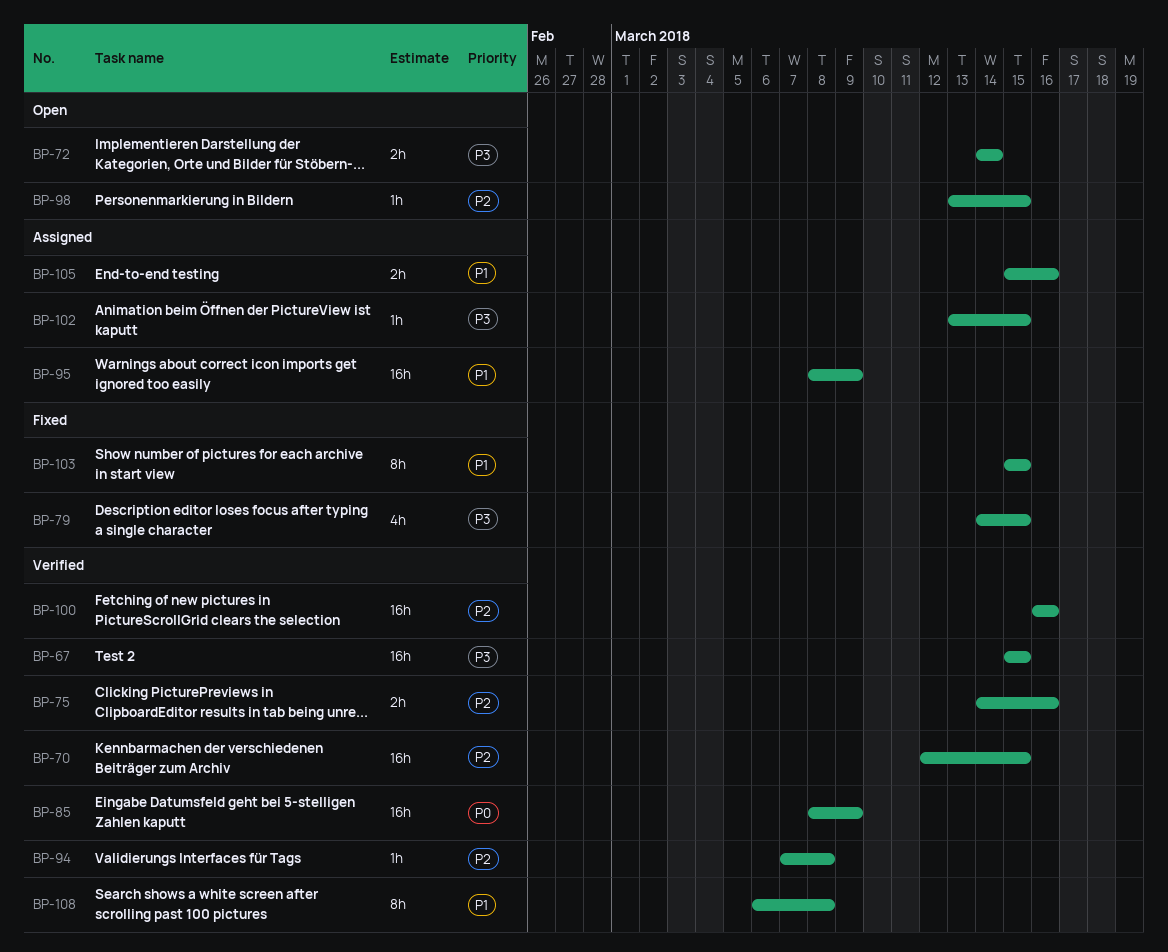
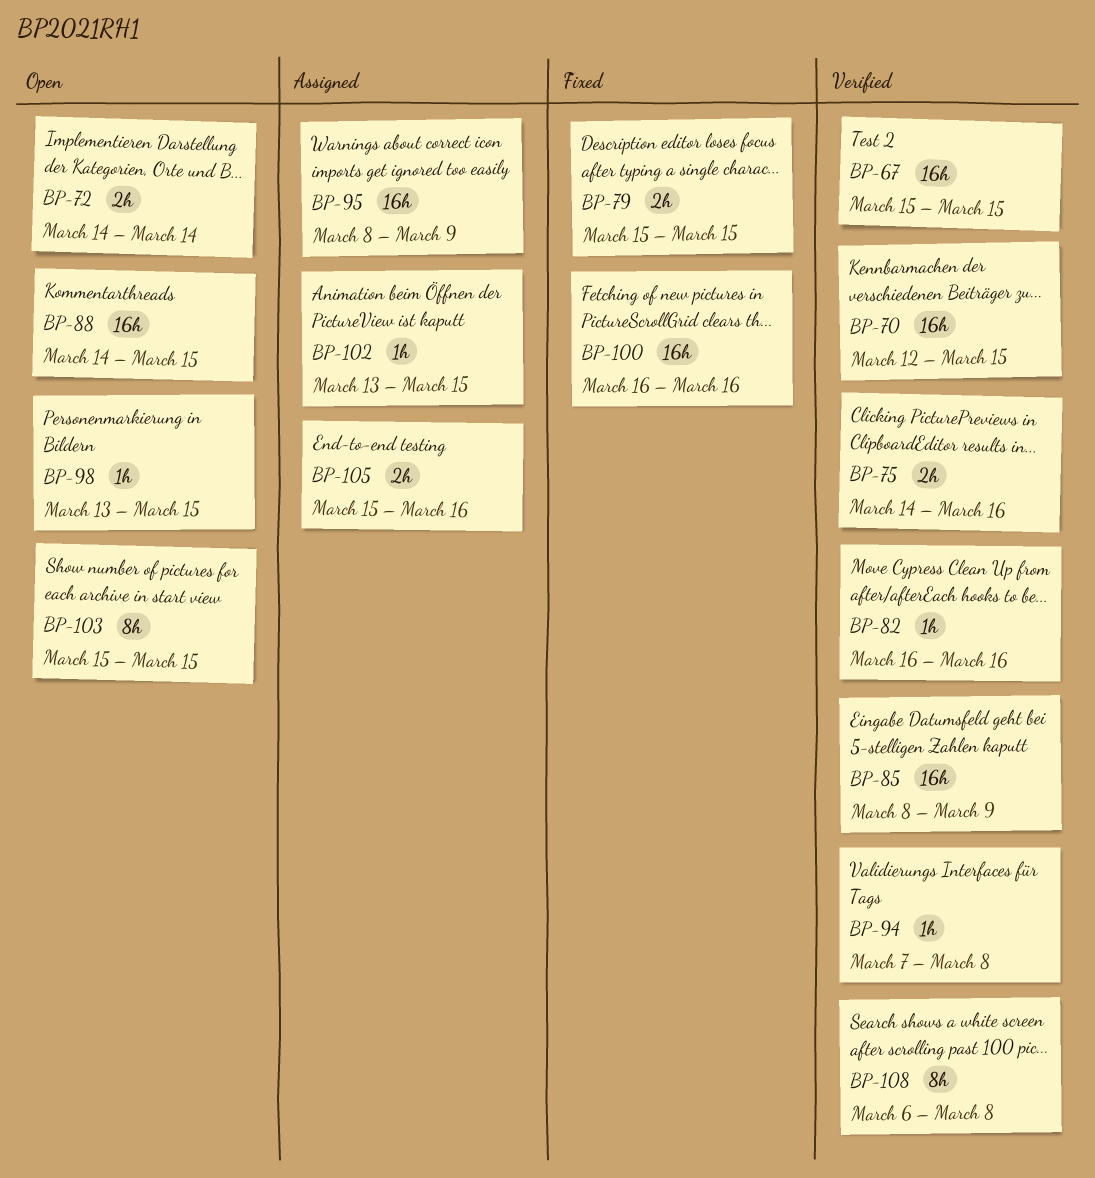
BP-79, estimate: 4h -> 2h
BP-79, start: Mar 14 -> Mar 15
BP-82: none -> present
BP-88: none -> present
BP-100, status: Verified -> Fixed
BP-103, status: Fixed -> Open

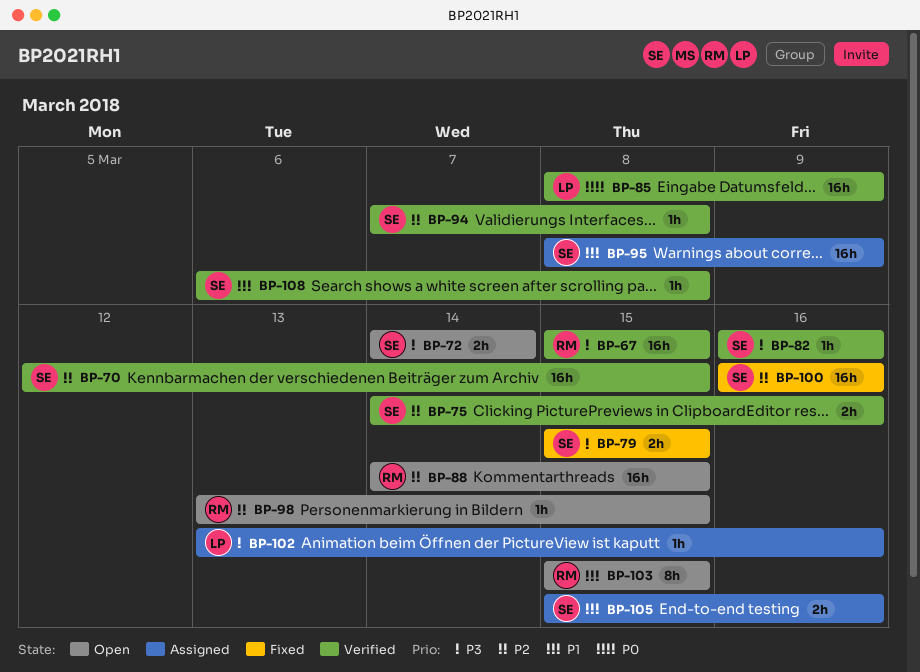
BP-102, due: Mar 15 -> Mar 16
BP-108, estimate: 8h -> 1h

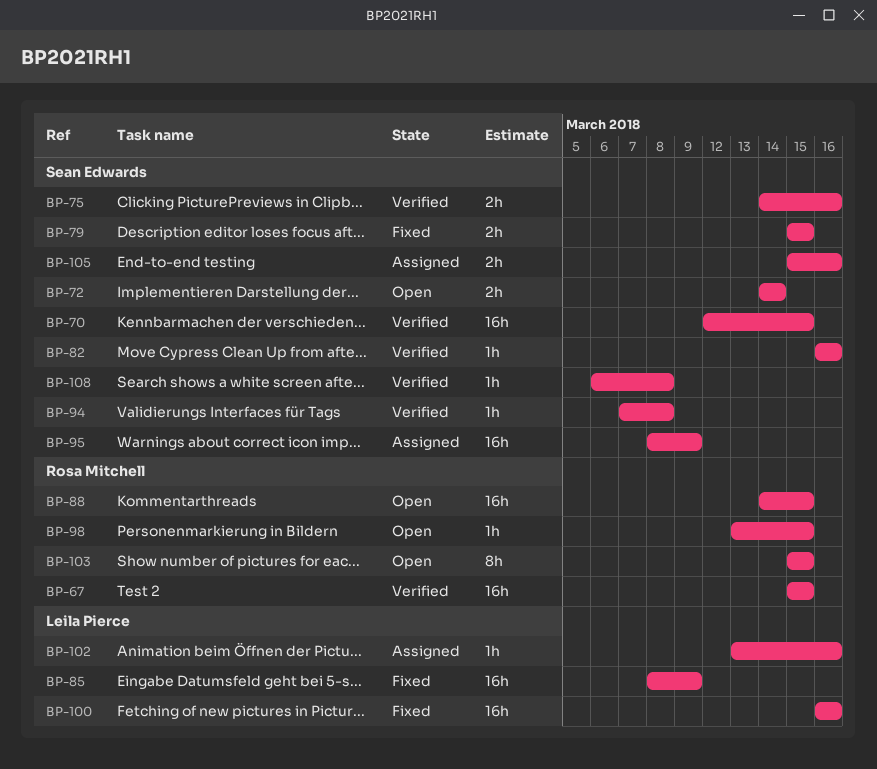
BP-85, status: Verified -> Fixed
BP-100, owner: Sean Edwards -> Leila Pierce

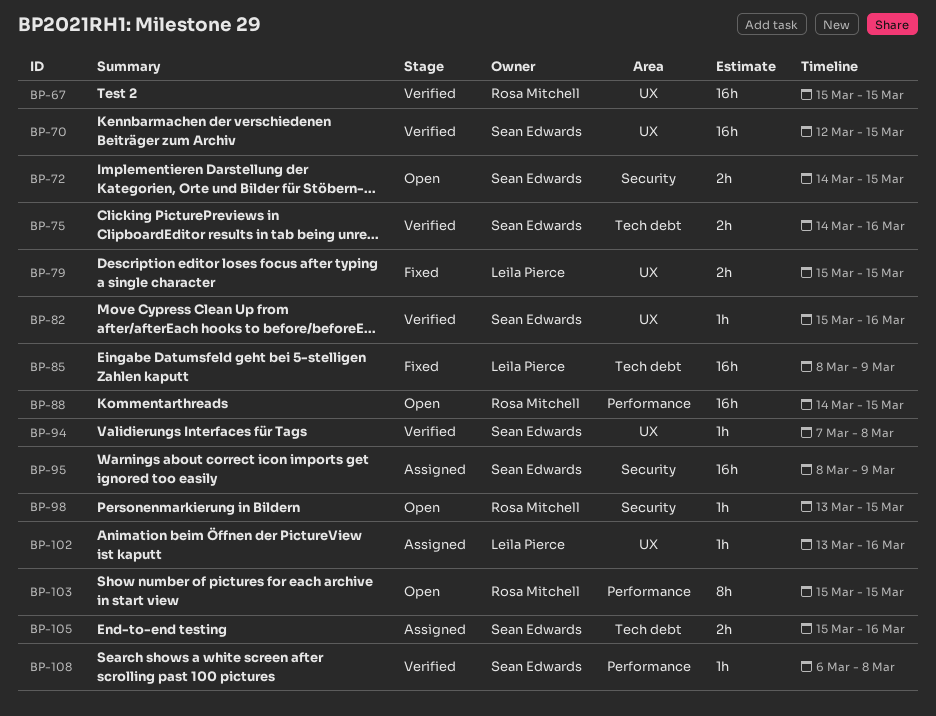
BP-72, due: Mar 14 -> Mar 15
BP-79, owner: Sean Edwards -> Leila Pierce
BP-82, start: Mar 16 -> Mar 15
BP-100: present -> none

